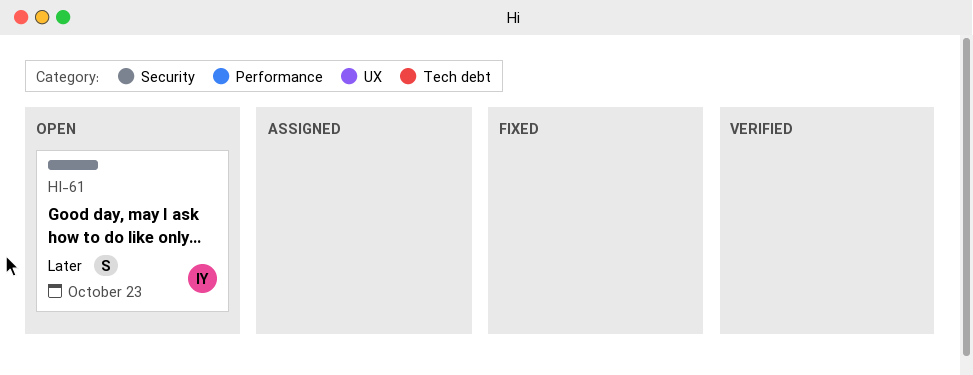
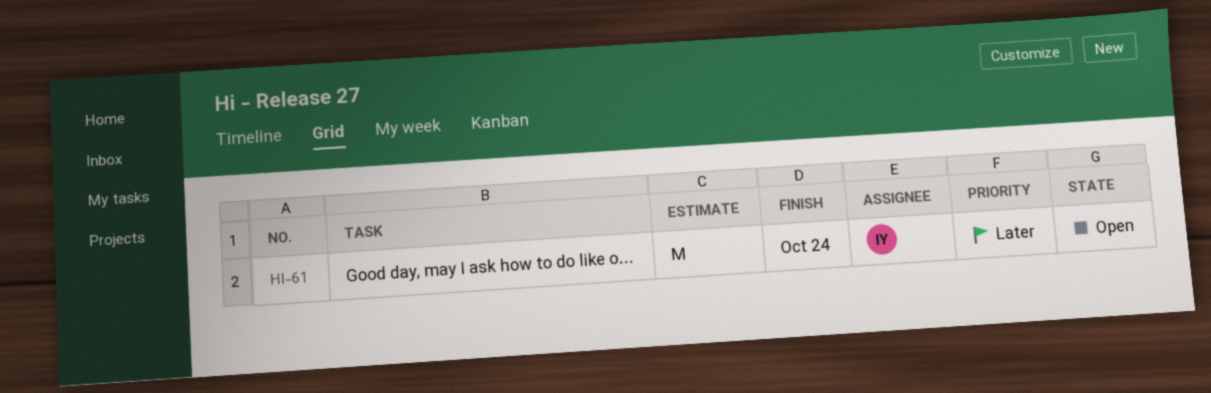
HI-61, estimate: S -> M
HI-61, due: Oct 23 -> Oct 24

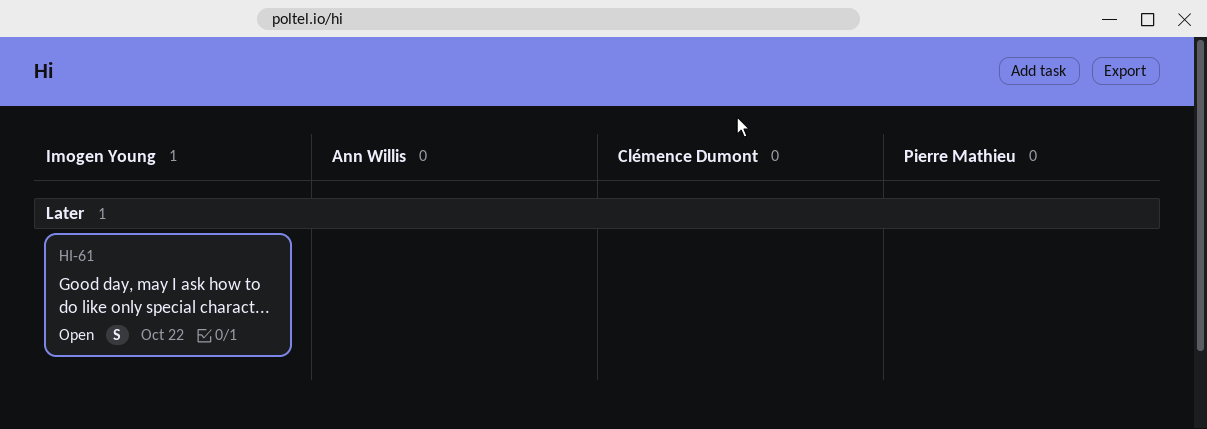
HI-61, estimate: M -> S
HI-61, due: Oct 24 -> Oct 22

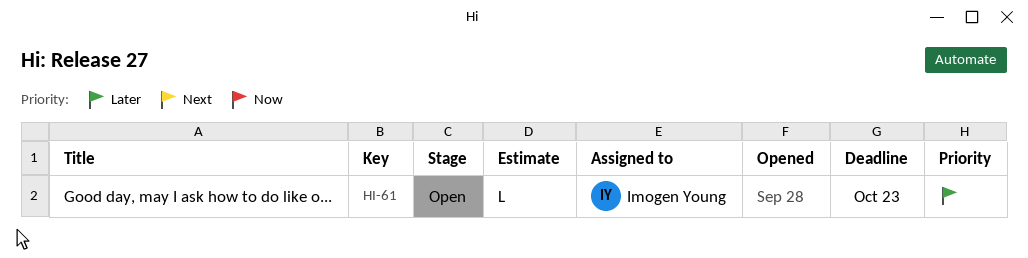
HI-61, estimate: S -> L
HI-61, due: Oct 22 -> Oct 23

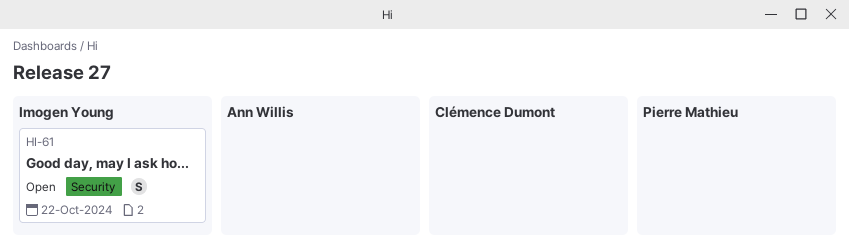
HI-61, estimate: L -> S
HI-61, due: Oct 23 -> Oct 22

